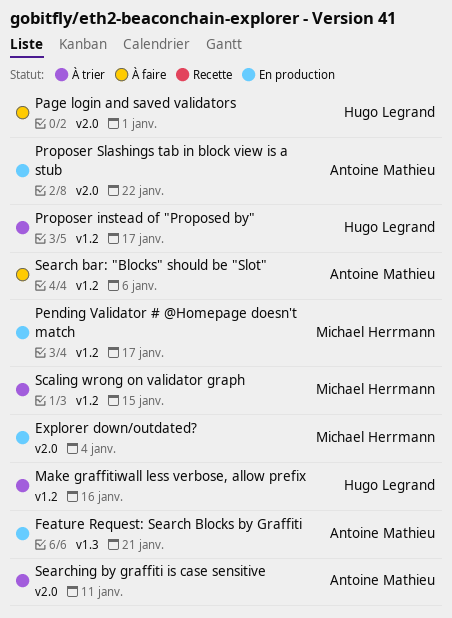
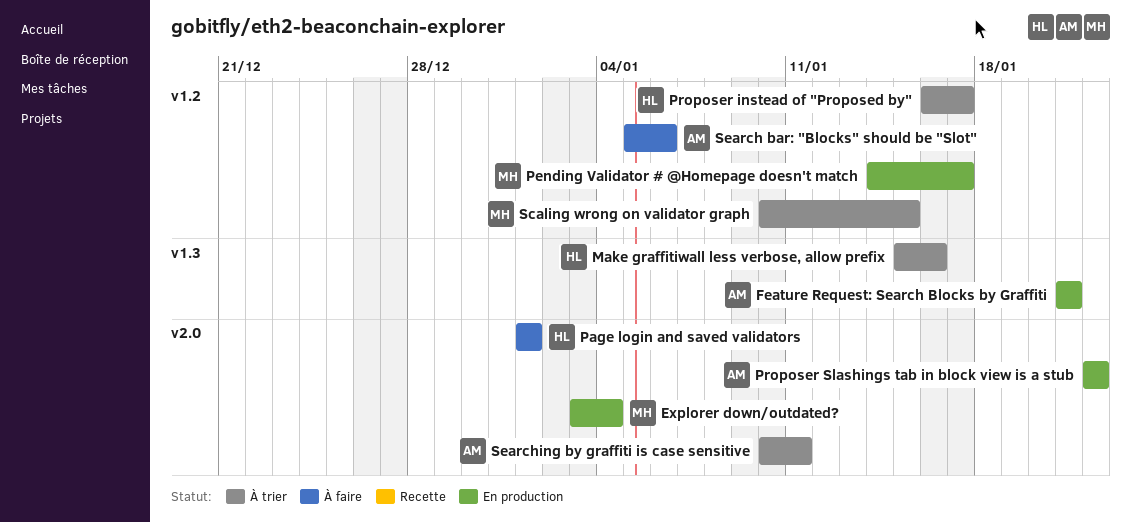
Make graffitiwall less verbose, allow prefix, label: v1.2 -> v1.3

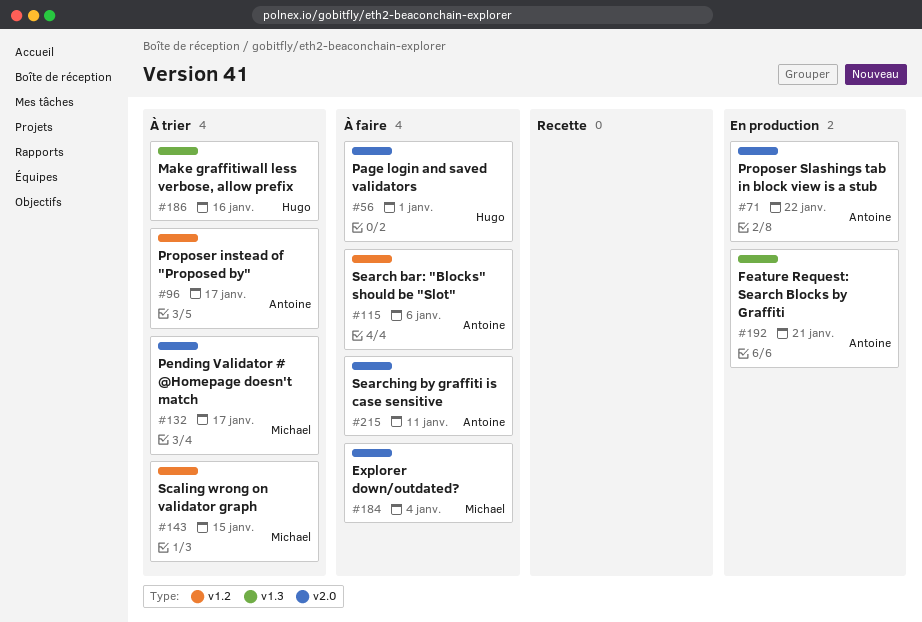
Explorer down/outdated?, status: En production -> À faire
Pending Validator # @Homepage doesn't match, status: En production -> À trier
Pending Validator # @Homepage doesn't match, label: v1.2 -> v2.0
Proposer instead of "Proposed by", owner: Hugo -> Antoine
Searching by graffiti is case sensitive, status: À trier -> À faire

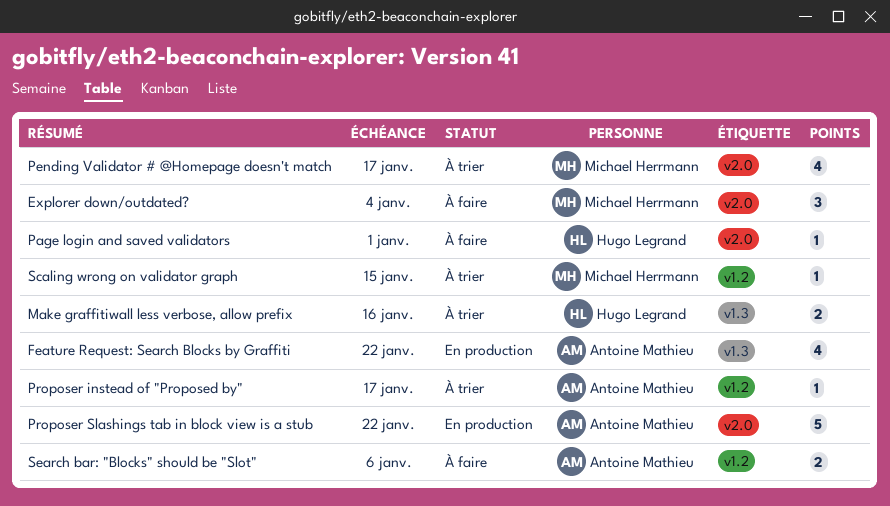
Feature Request: Search Blocks by Graffiti, due: Jan 21 -> Jan 22
Searching by graffiti is case sensitive: present -> none

